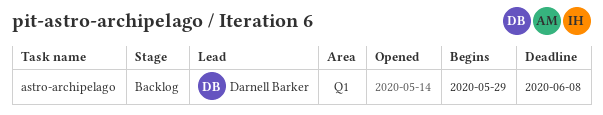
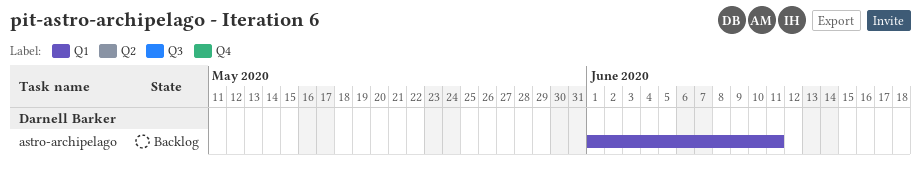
astro-archipelago, start: May 29 -> Jun 1
astro-archipelago, due: Jun 8 -> Jun 11

